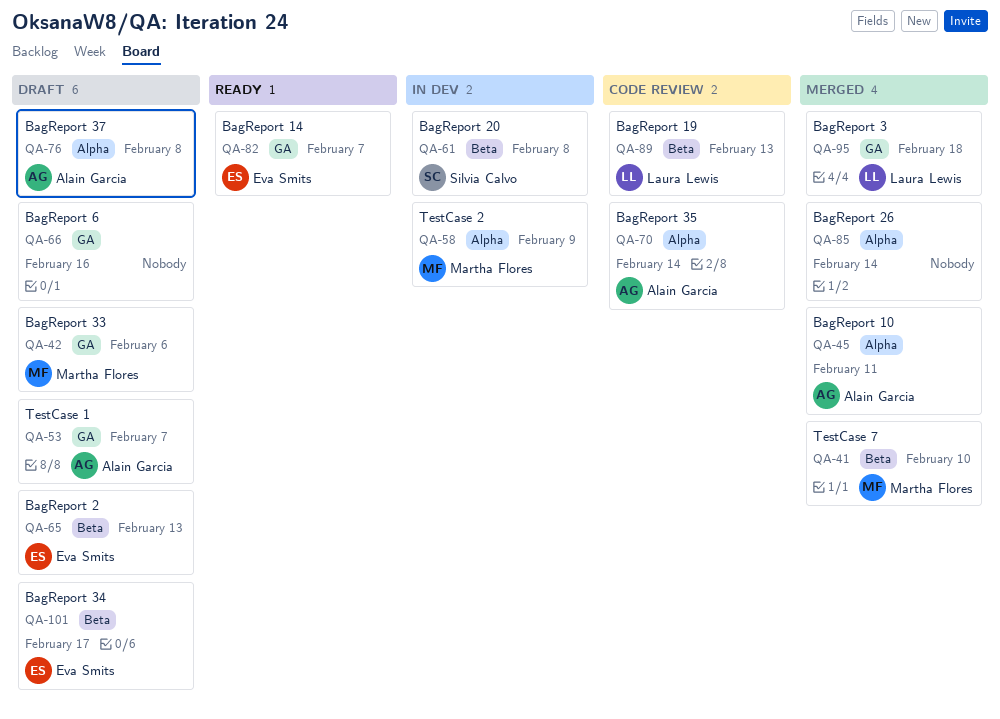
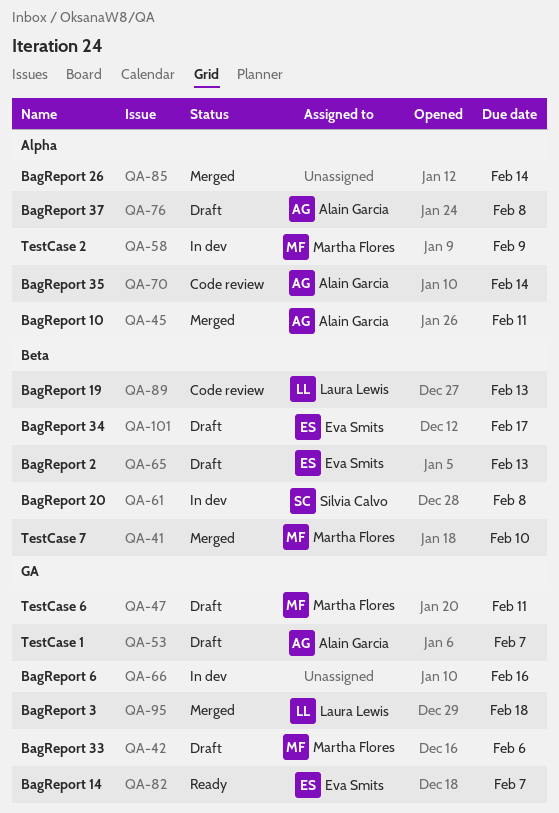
QA-47: none -> present
QA-66, status: Draft -> In dev

